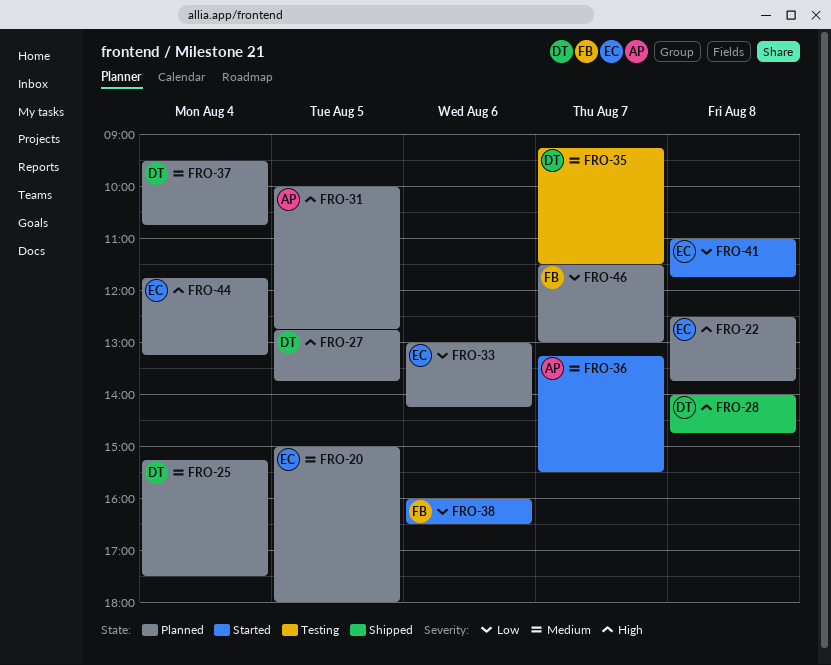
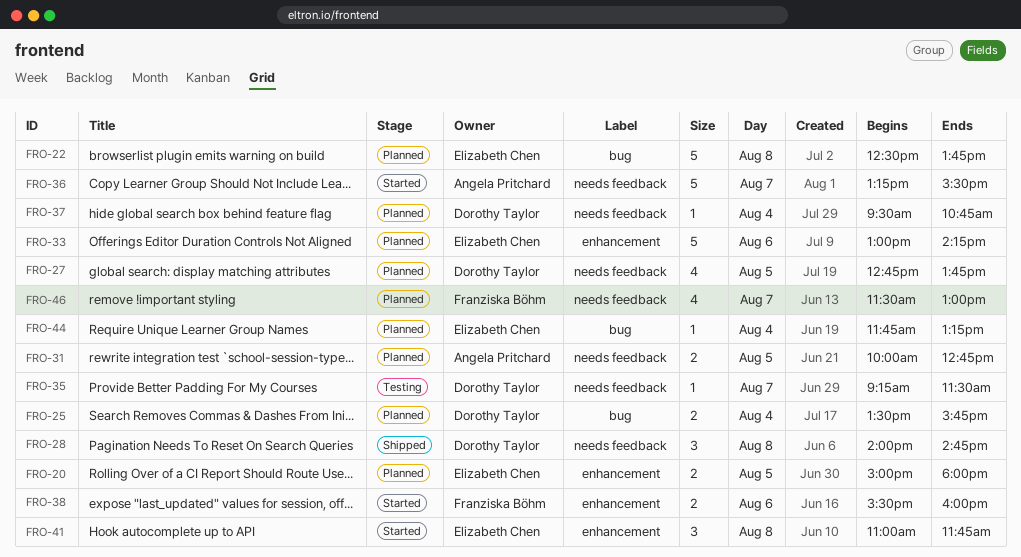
FRO-25, begins: 15:15 -> 13:30
FRO-25, ends: 17:30 -> 15:45
FRO-38, begins: 16:00 -> 15:30
FRO-38, ends: 16:30 -> 16:00

